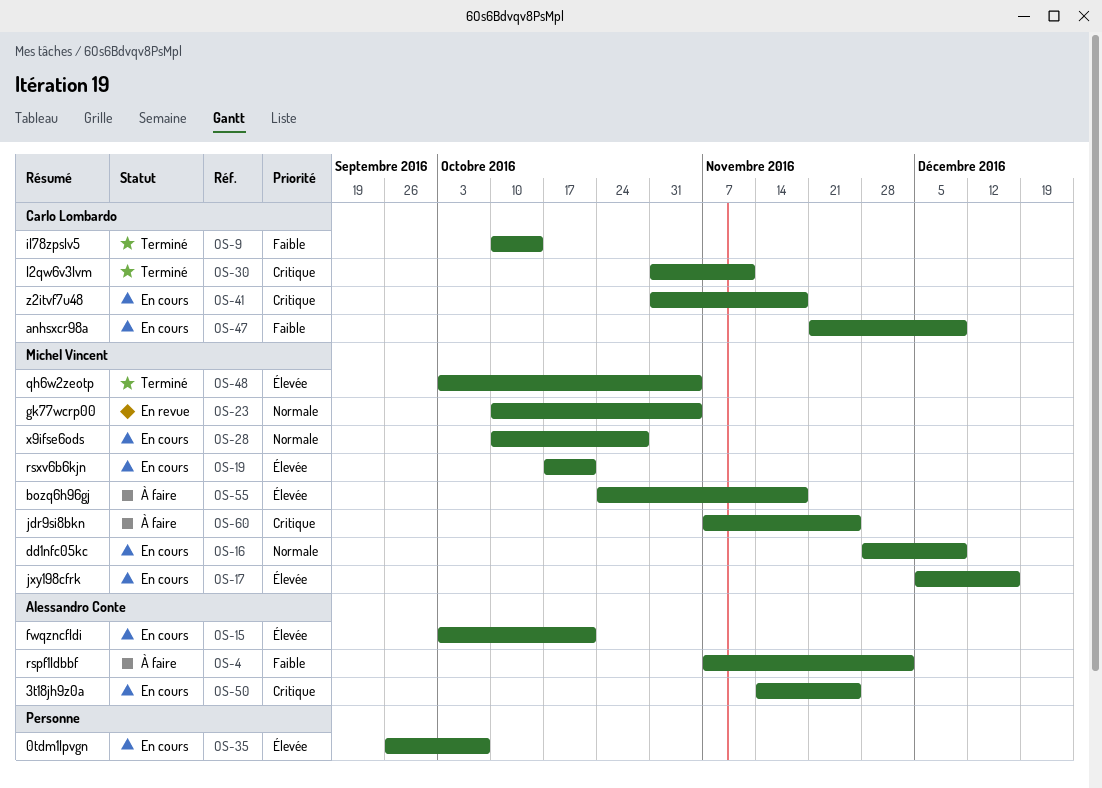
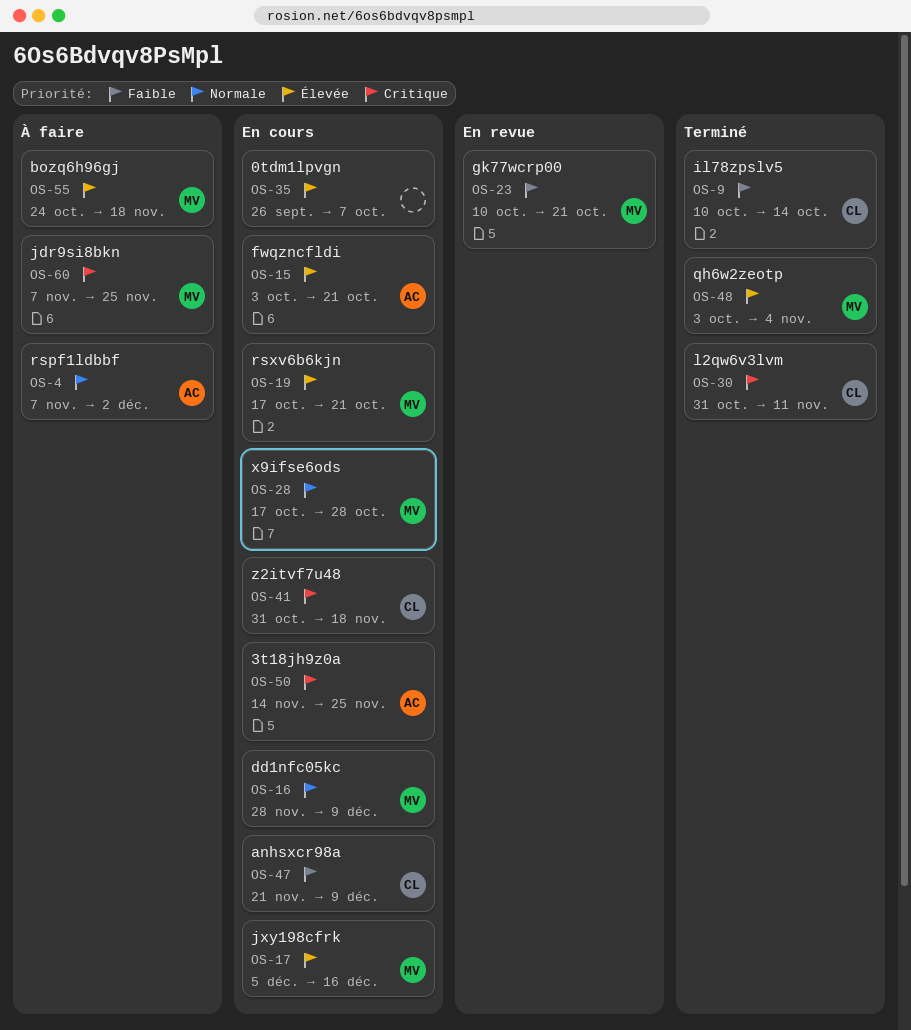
OS-4, priority: Faible -> Normale
OS-23, priority: Normale -> Faible
OS-23, due: Nov 4 -> Oct 21
OS-28, start: Oct 10 -> Oct 17

